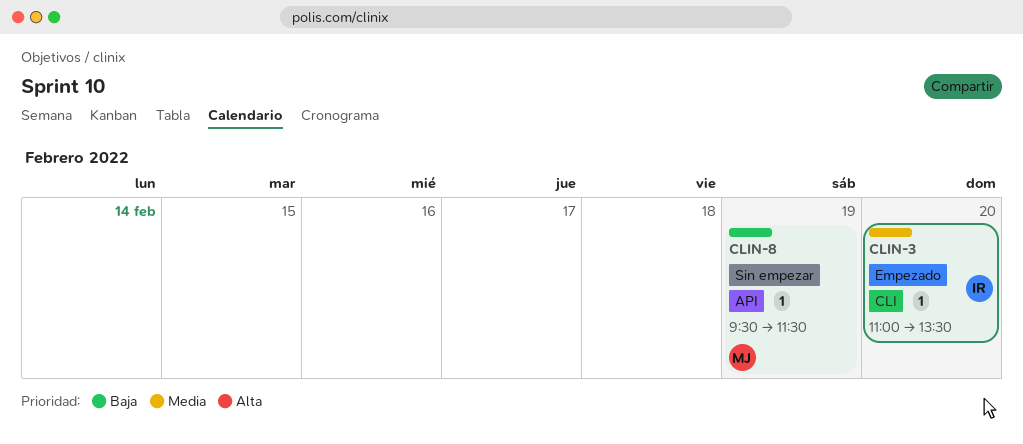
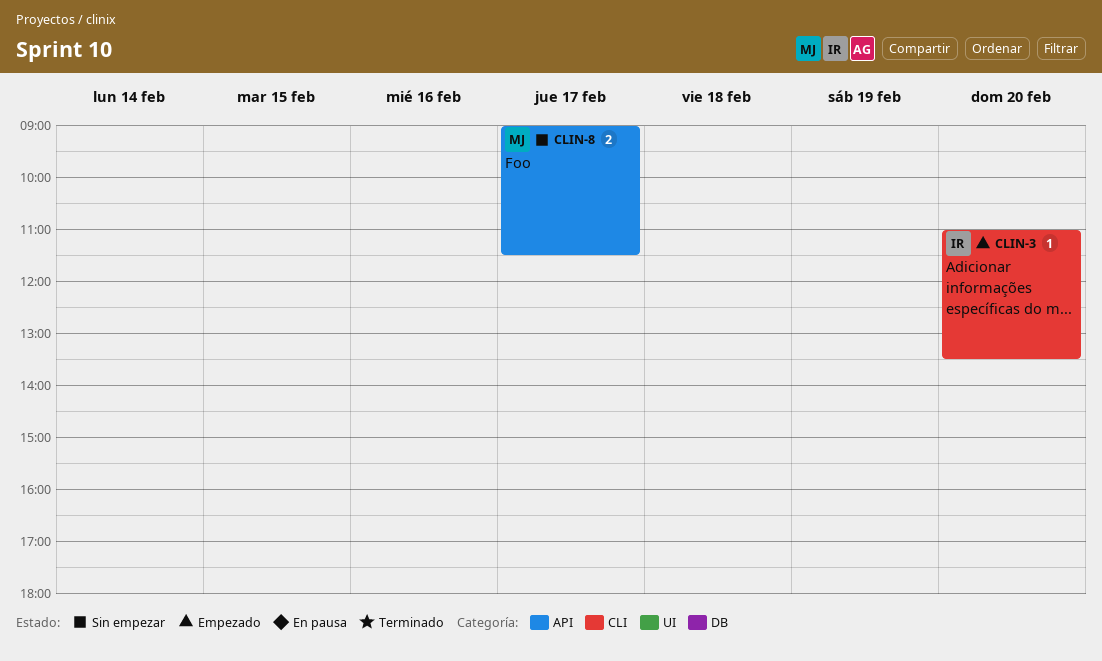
CLIN-8, estimate: 1 -> 2
CLIN-8, day: Feb 19 -> Feb 17
CLIN-8, begins: 09:30 -> 09:00

